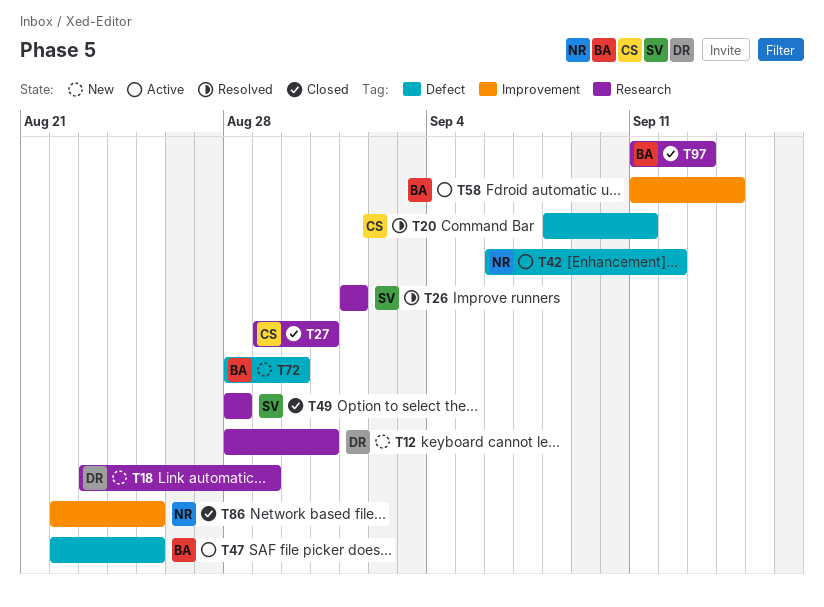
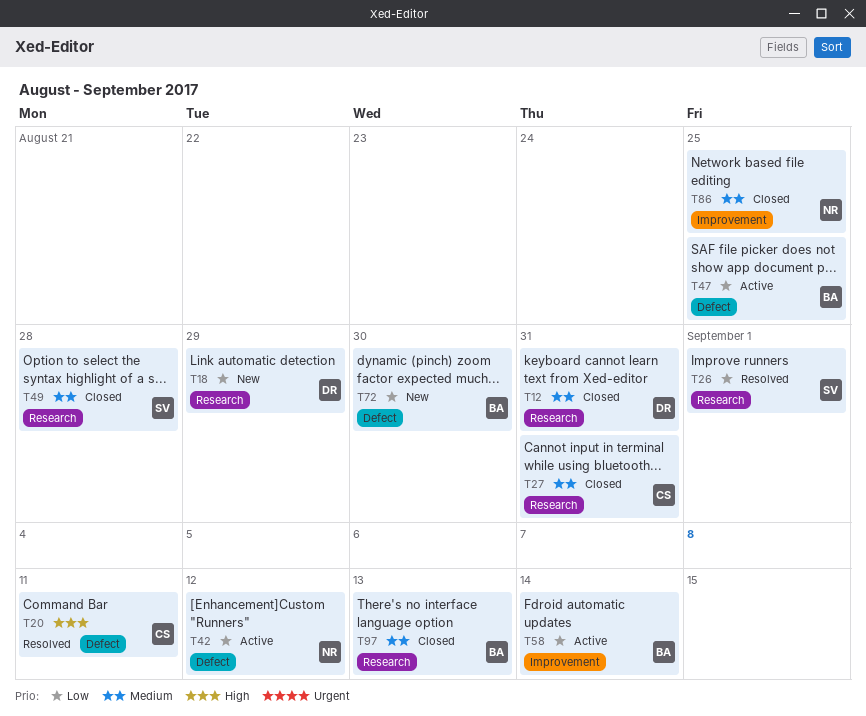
T12, status: New -> Closed

